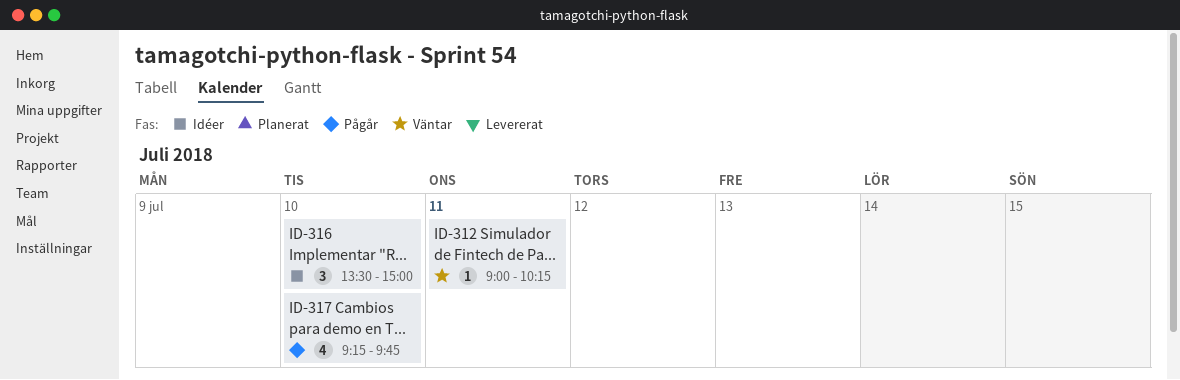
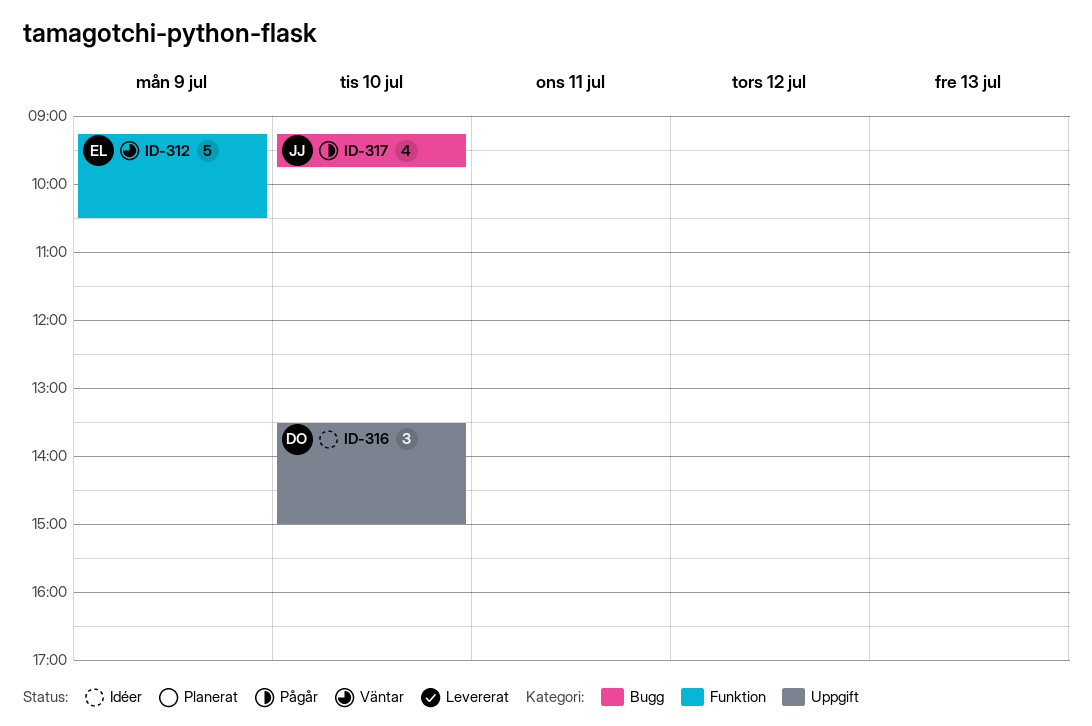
ID-312, estimate: 1 -> 5
ID-312, day: Jul 11 -> Jul 9
ID-312, begins: 09:00 -> 09:15
ID-312, ends: 10:15 -> 10:30

